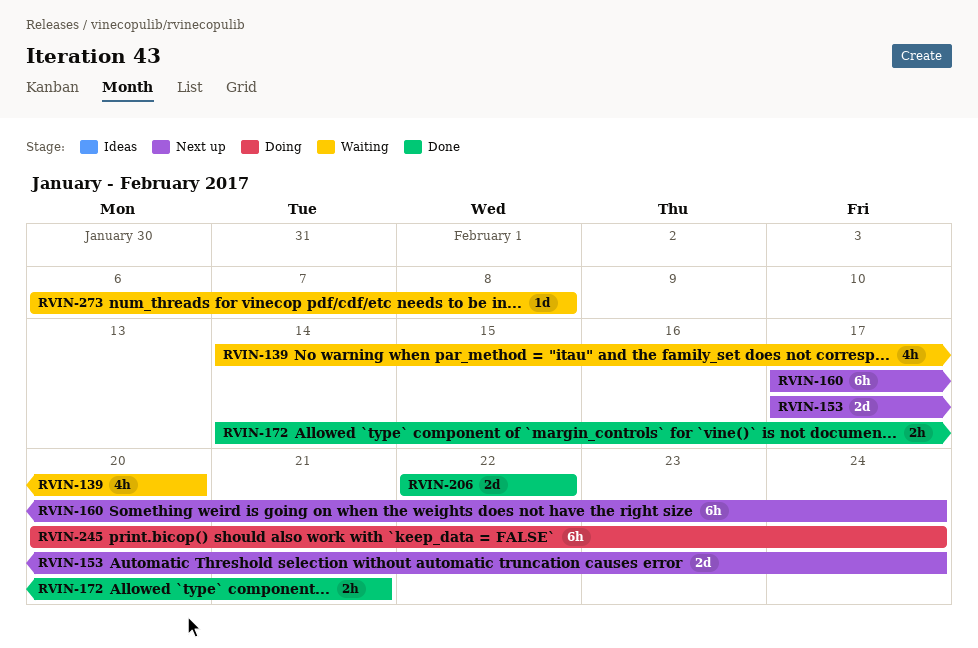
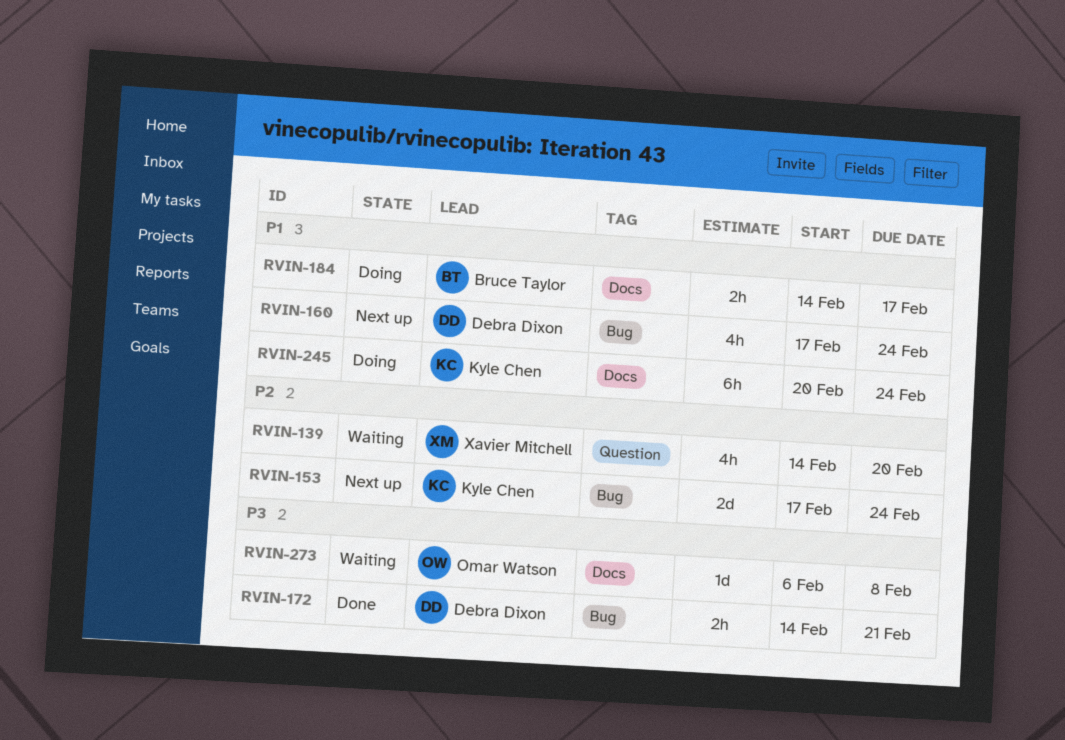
RVIN-160, estimate: 6h -> 4h
RVIN-184: none -> present
RVIN-206: present -> none

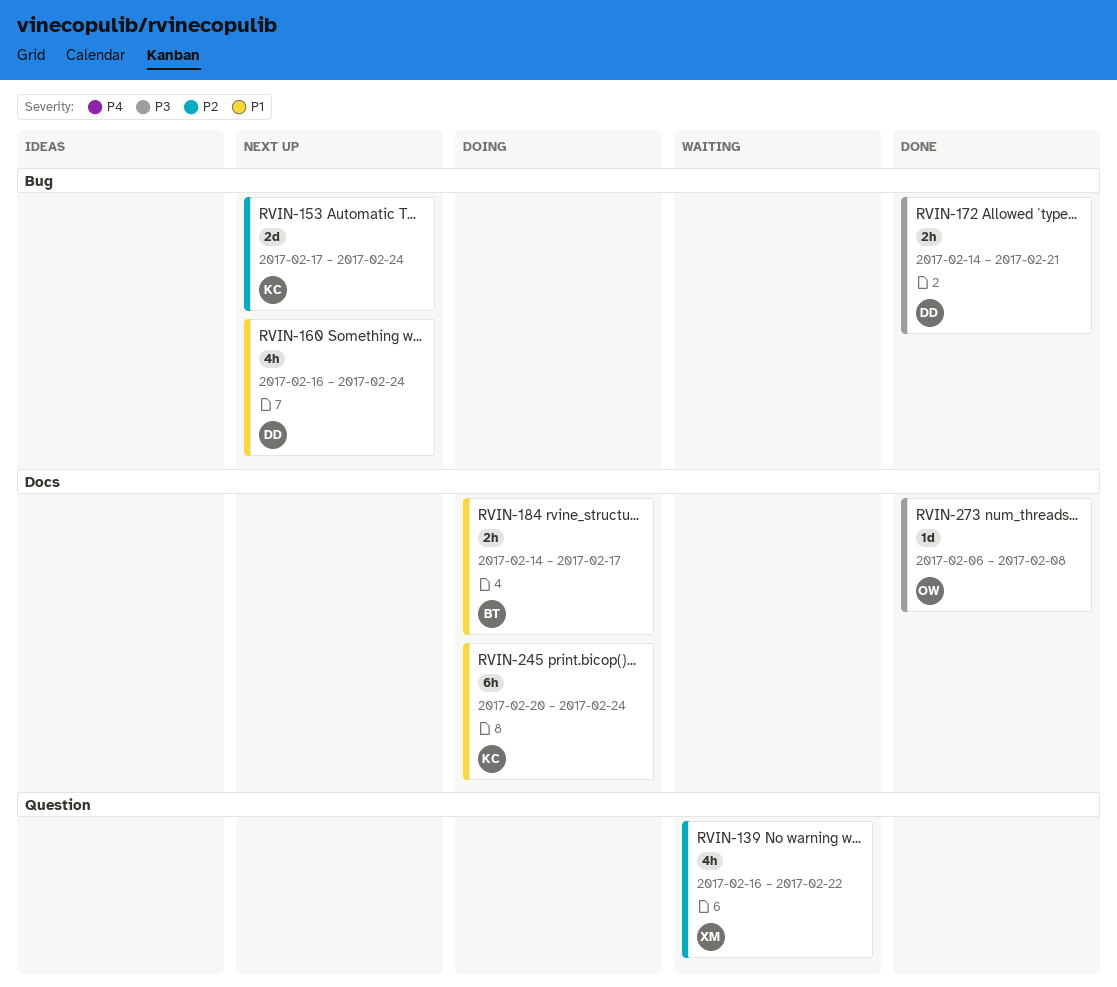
RVIN-139, start: Feb 14 -> Feb 16
RVIN-139, due: Feb 20 -> Feb 22
RVIN-160, start: Feb 17 -> Feb 16
RVIN-273, status: Waiting -> Done

